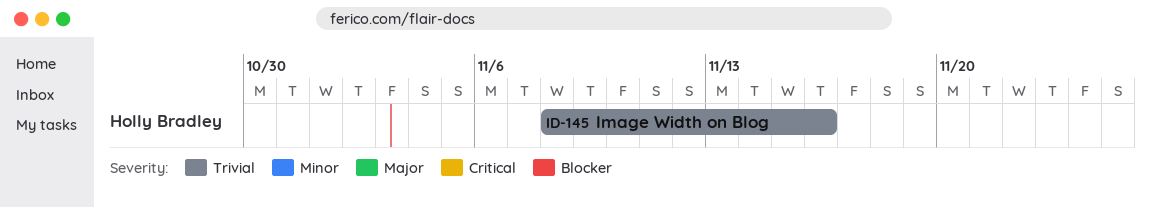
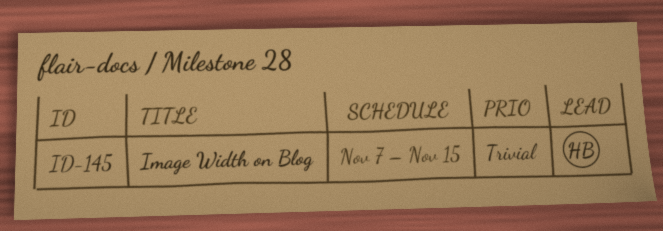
ID-145, start: Nov 8 -> Nov 7
ID-145, due: Nov 16 -> Nov 15

